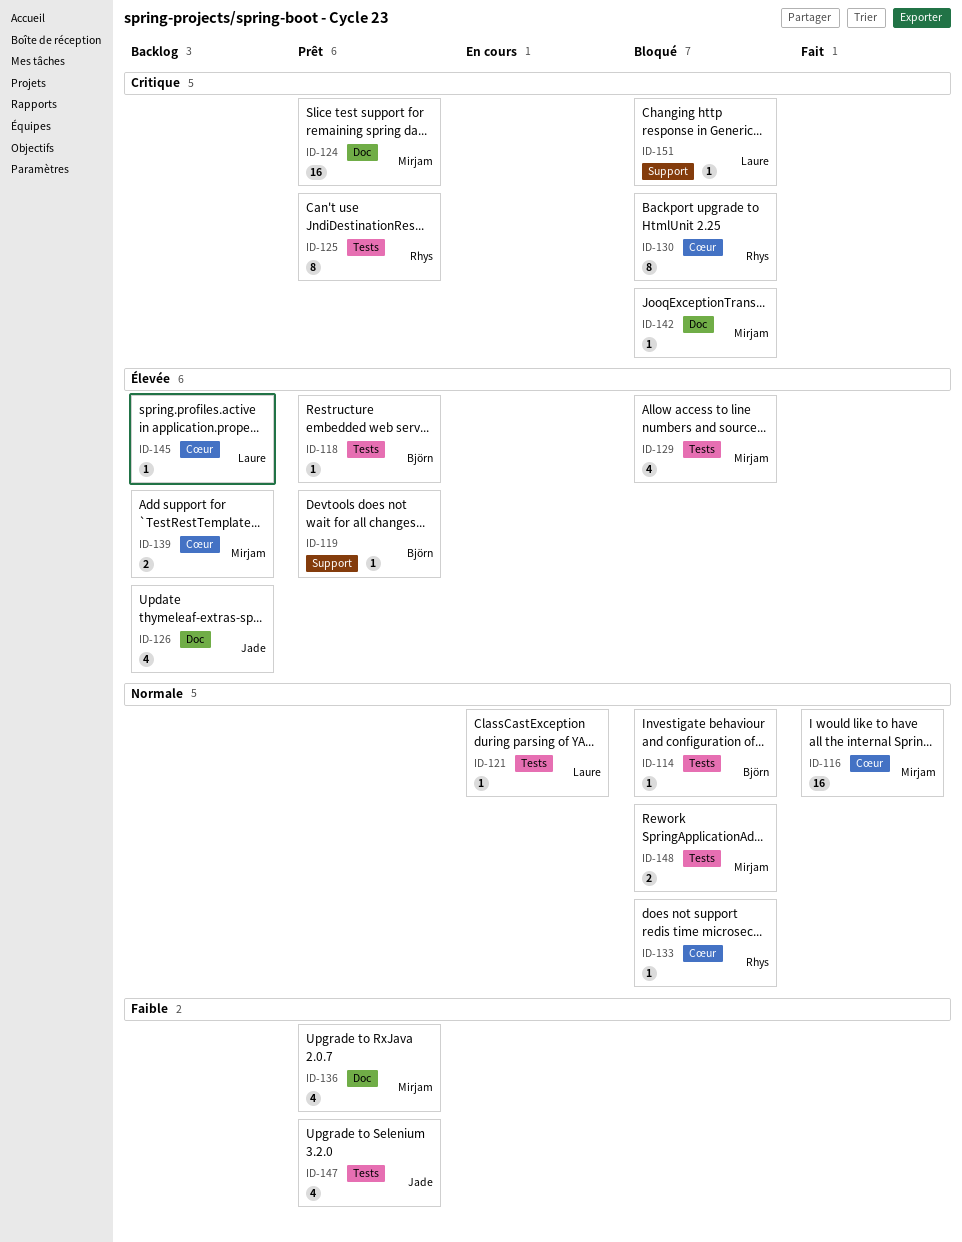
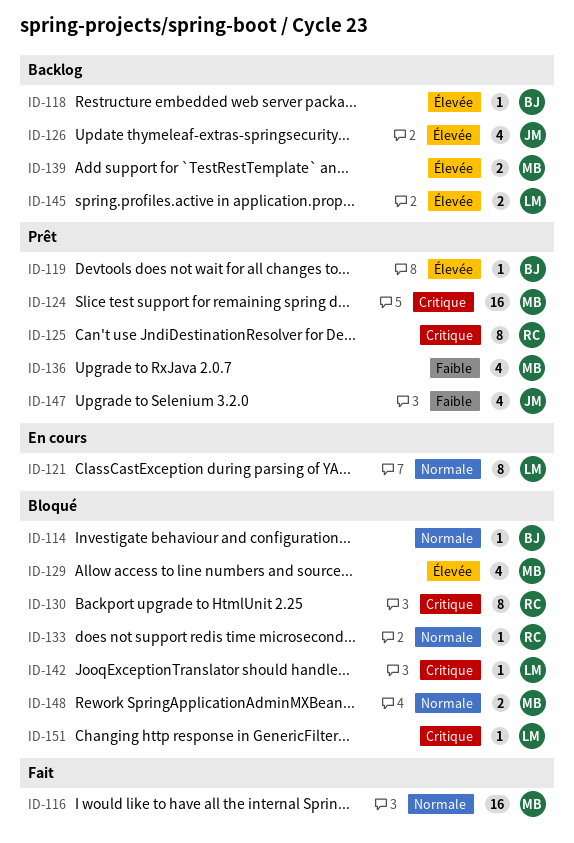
ID-118, status: Prêt -> Backlog
ID-121, estimate: 1 -> 8
ID-142, owner: Mirjam -> Laure
ID-145, estimate: 1 -> 2

